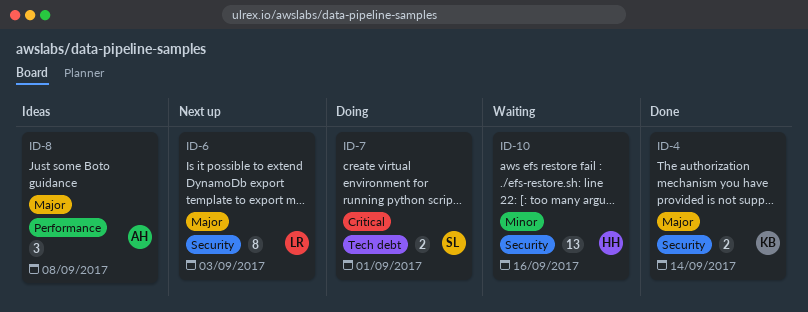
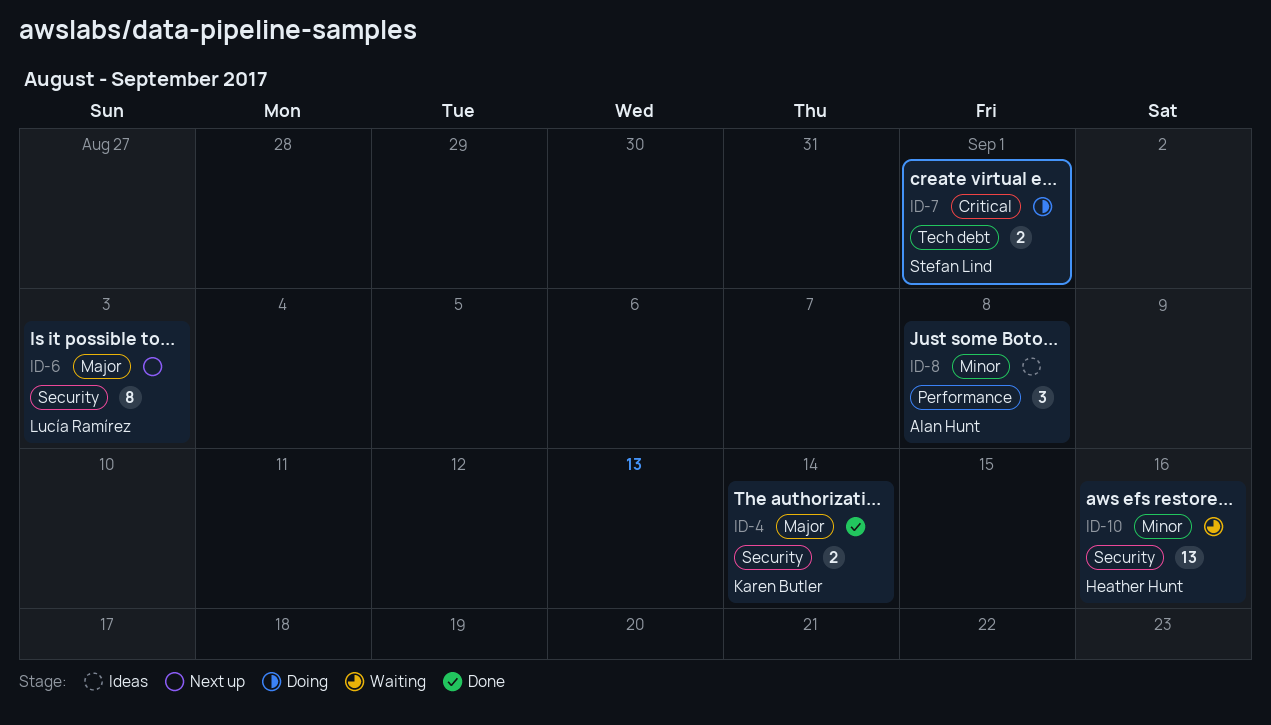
ID-8, priority: Major -> Minor

